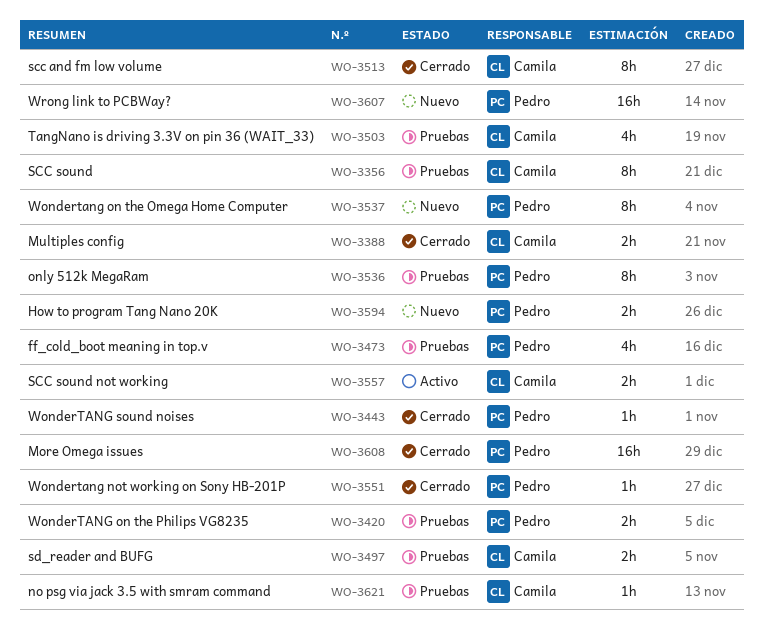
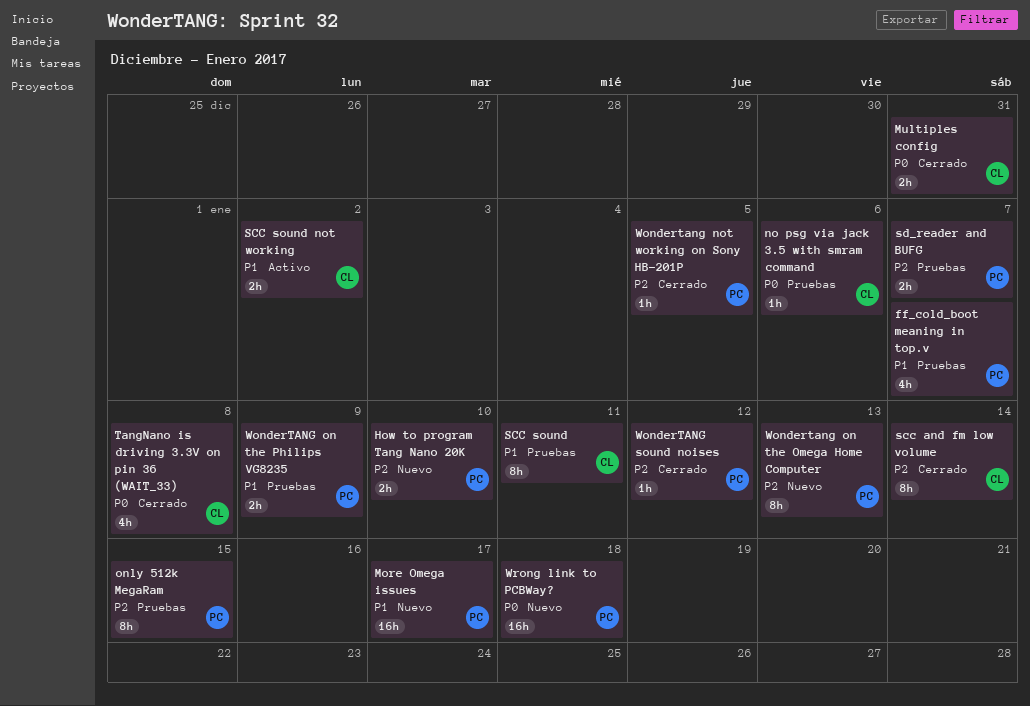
More Omega issues, status: Cerrado -> Nuevo
sd_reader and BUFG, owner: Camila -> Pedro
TangNano is driving 3.3V on pin 36 (WAIT_33), status: Pruebas -> Cerrado

